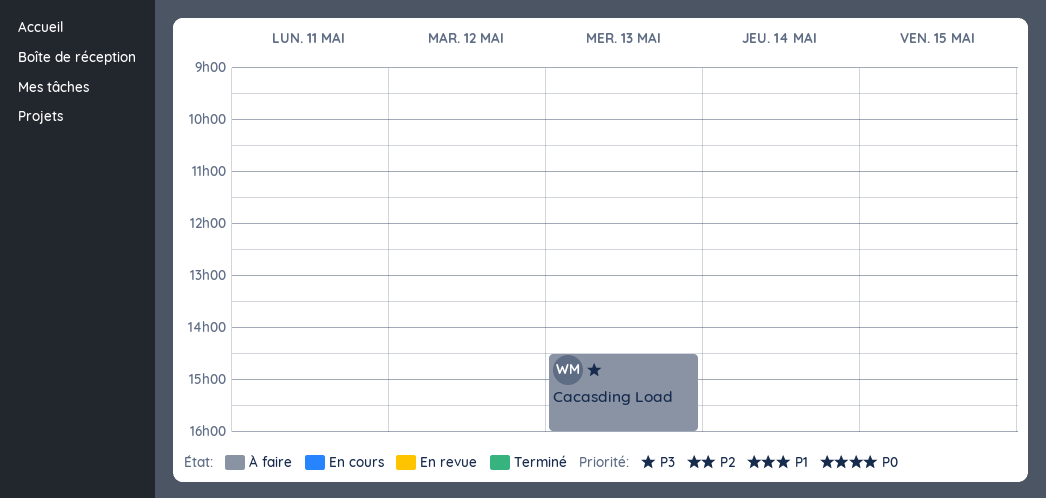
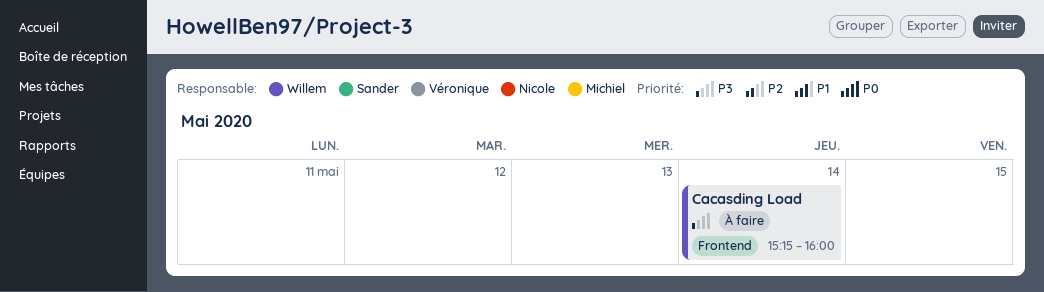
Cacasding Load, day: May 13 -> May 14
Cacasding Load, begins: 14:30 -> 15:15

